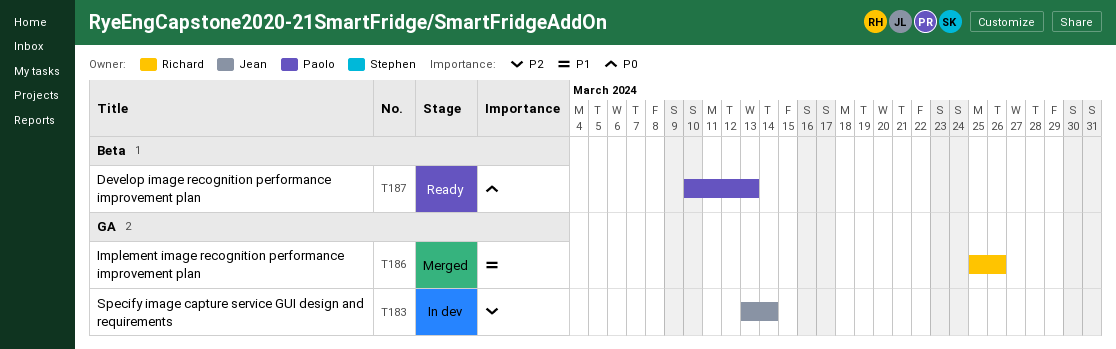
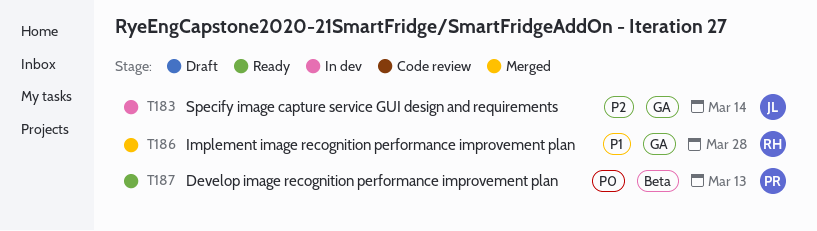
T186, due: Mar 26 -> Mar 28

